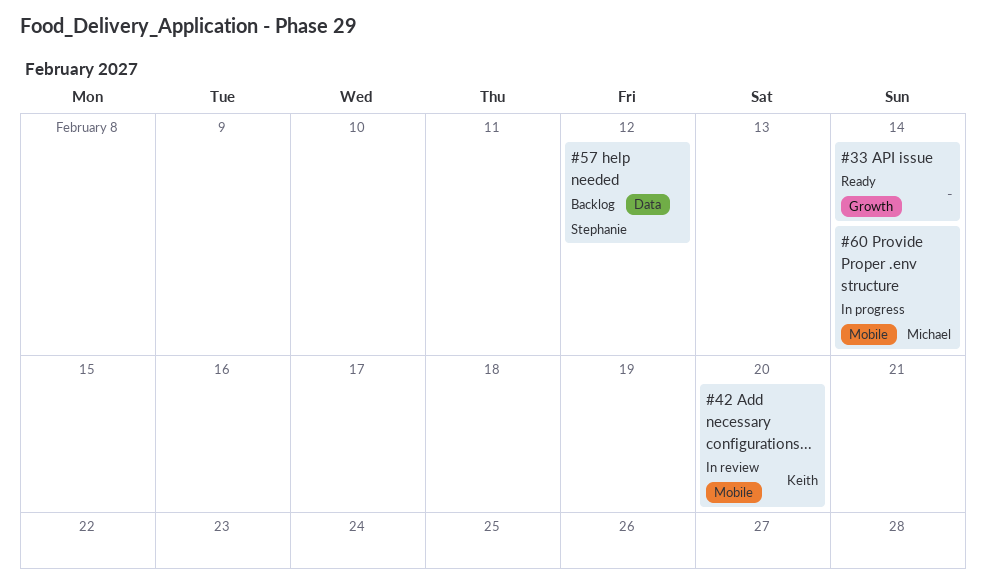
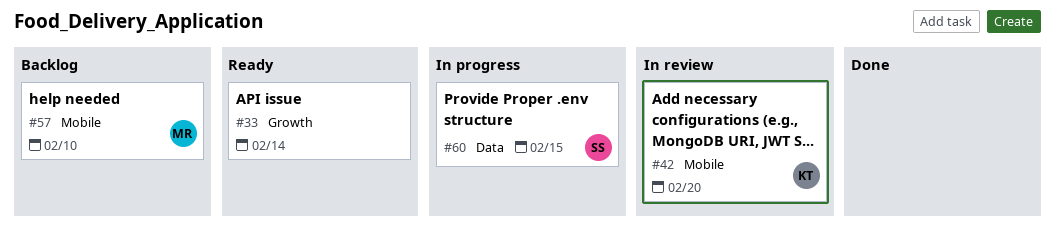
#57, owner: Stephanie -> Michael
#57, label: Data -> Mobile
#57, due: Feb 12 -> Feb 10
#60, owner: Michael -> Stephanie
#60, label: Mobile -> Data
#60, due: Feb 14 -> Feb 15

